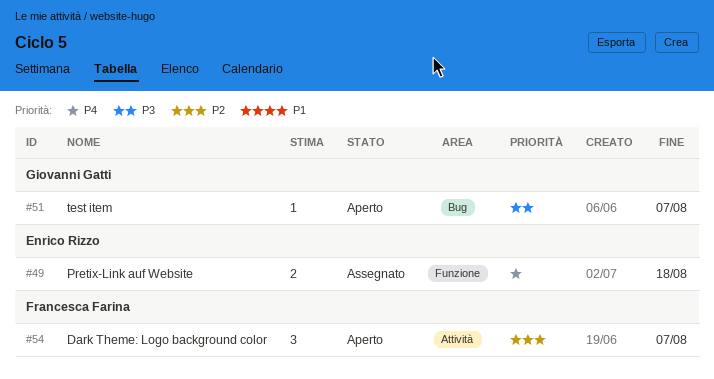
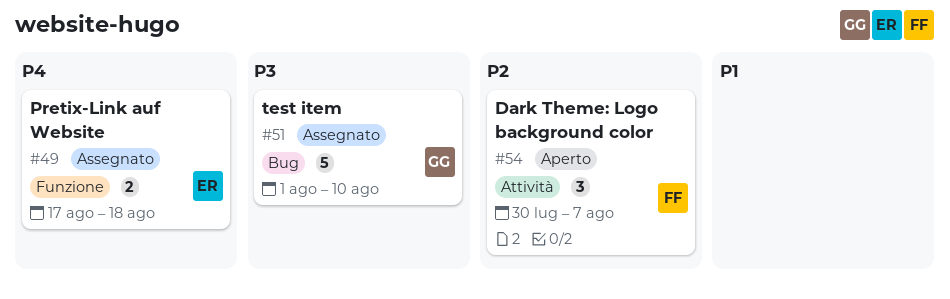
#51, status: Aperto -> Assegnato
#51, estimate: 1 -> 5
#51, due: Aug 7 -> Aug 10

